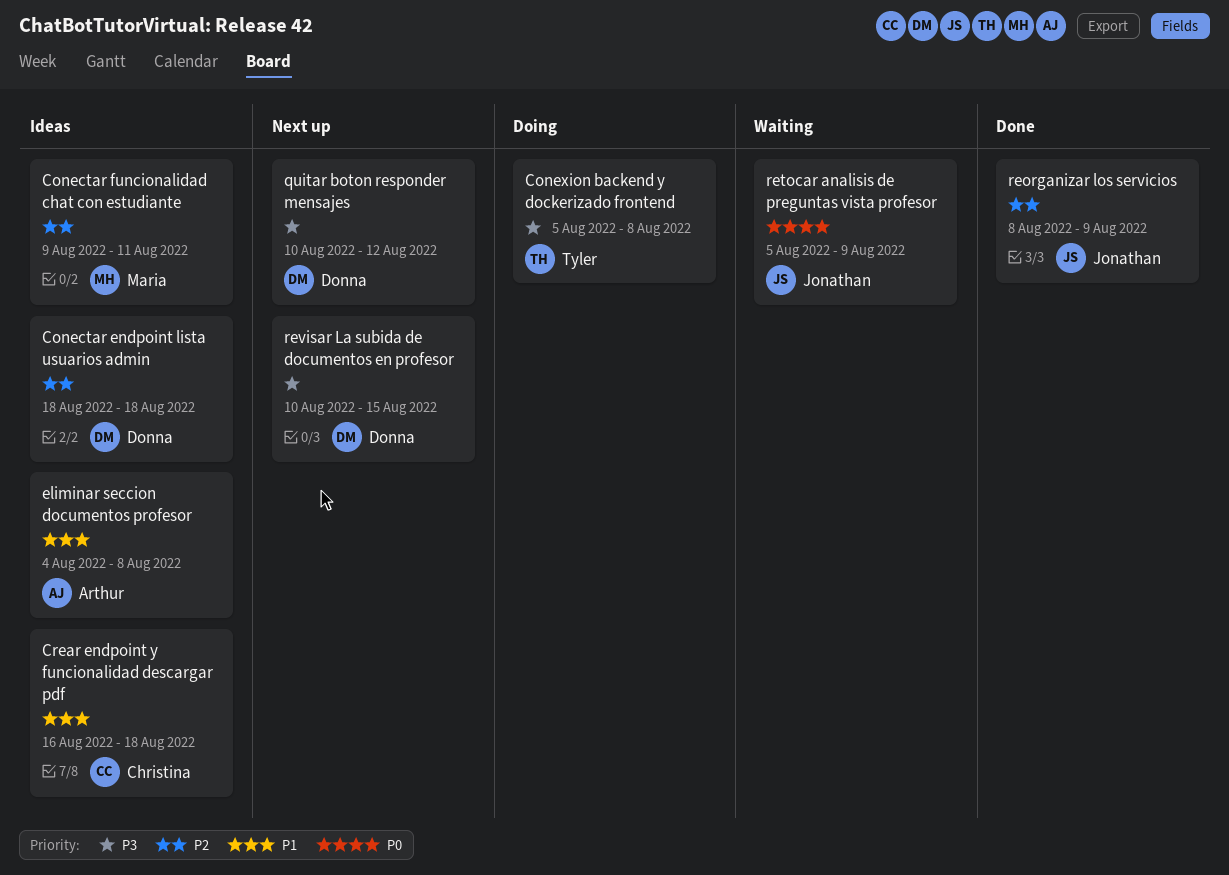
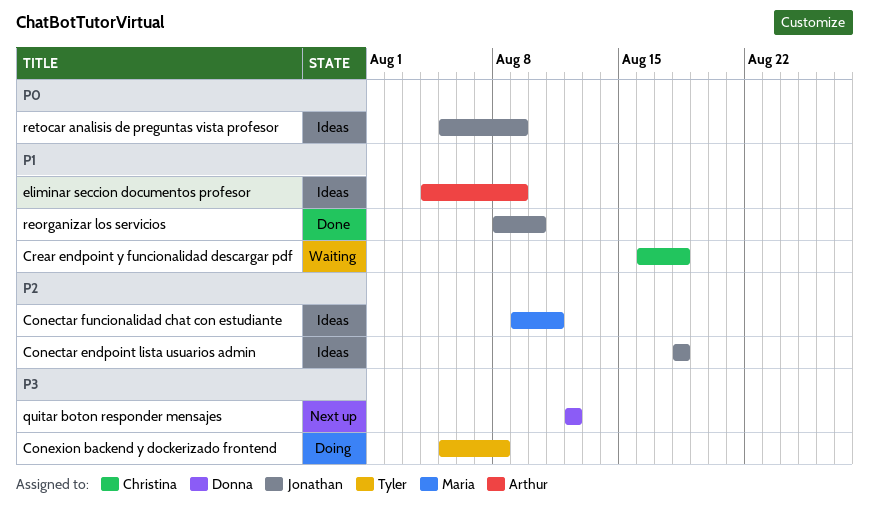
Conectar endpoint lista usuarios admin, owner: Donna -> Jonathan
Crear endpoint y funcionalidad descargar pdf, status: Ideas -> Waiting
eliminar seccion documentos profesor, due: Aug 8 -> Aug 9
quitar boton responder mensajes, start: Aug 10 -> Aug 12
reorganizar los servicios, priority: P2 -> P1
reorganizar los servicios, due: Aug 9 -> Aug 10
retocar analisis de preguntas vista profesor, status: Waiting -> Ideas
revisar La subida de documentos en profesor: present -> none

